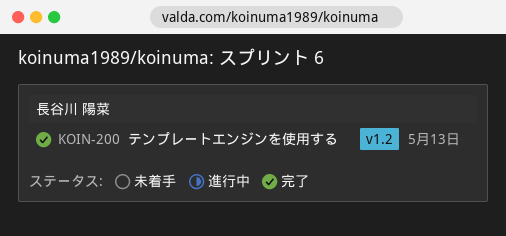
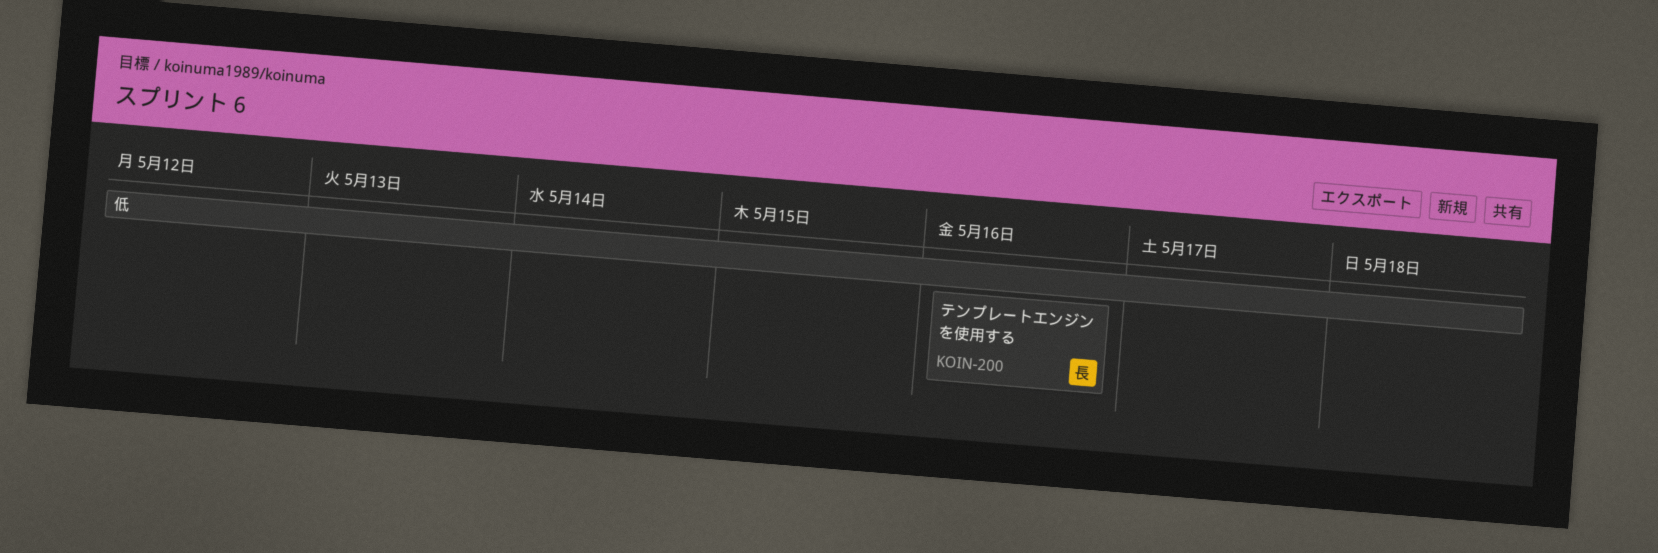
KOIN-200, due: May 13 -> May 16

